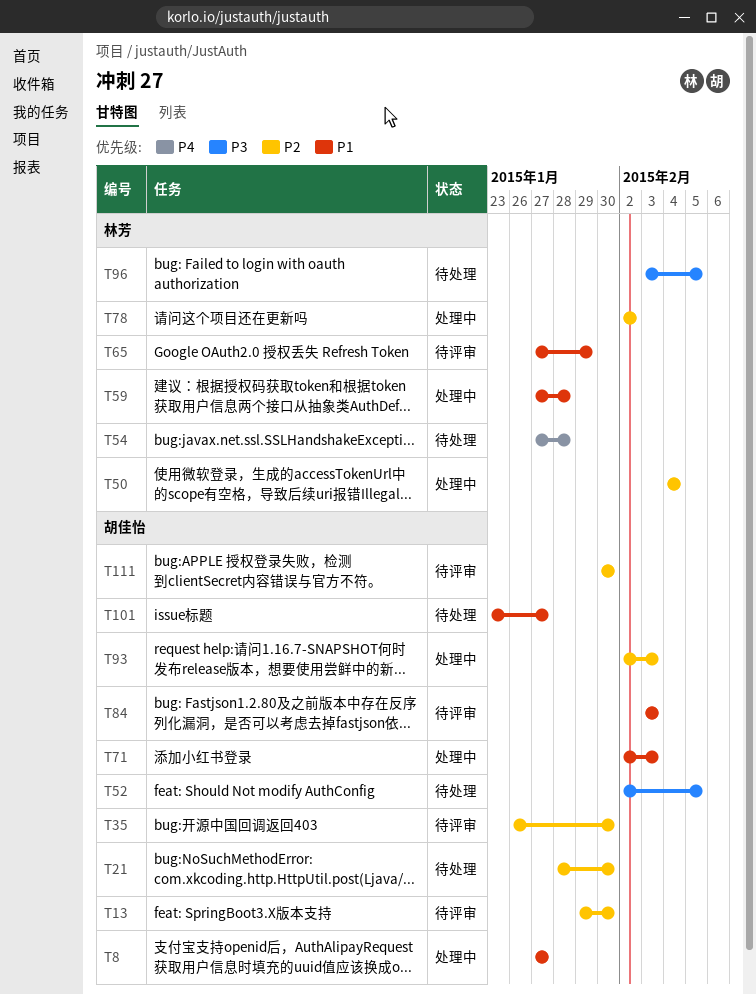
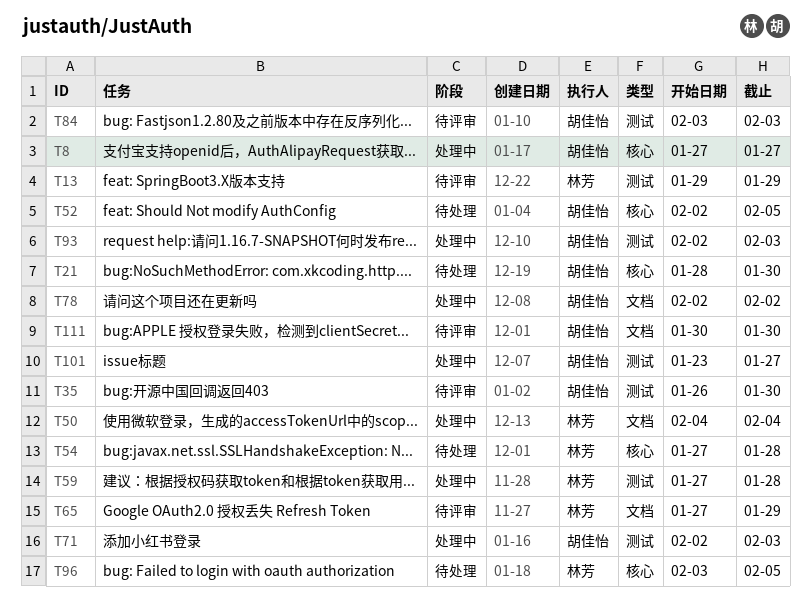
T13, owner: 胡佳怡 -> 林芳
T13, due: Jan 30 -> Jan 29
T78, owner: 林芳 -> 胡佳怡
T101, status: 待处理 -> 处理中

